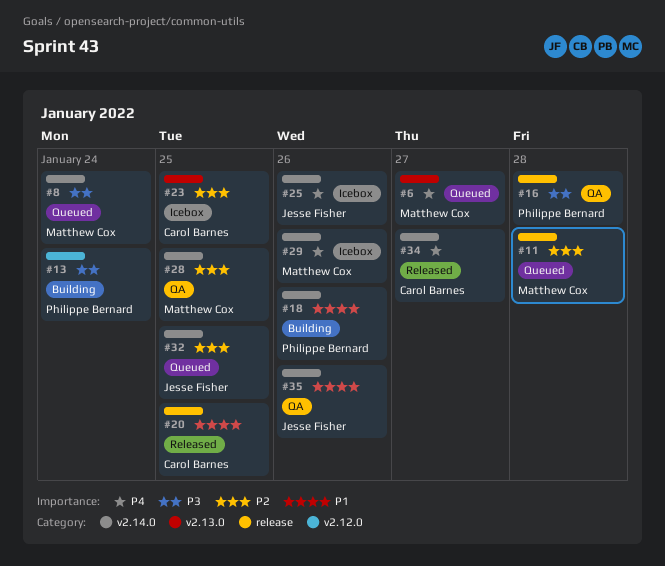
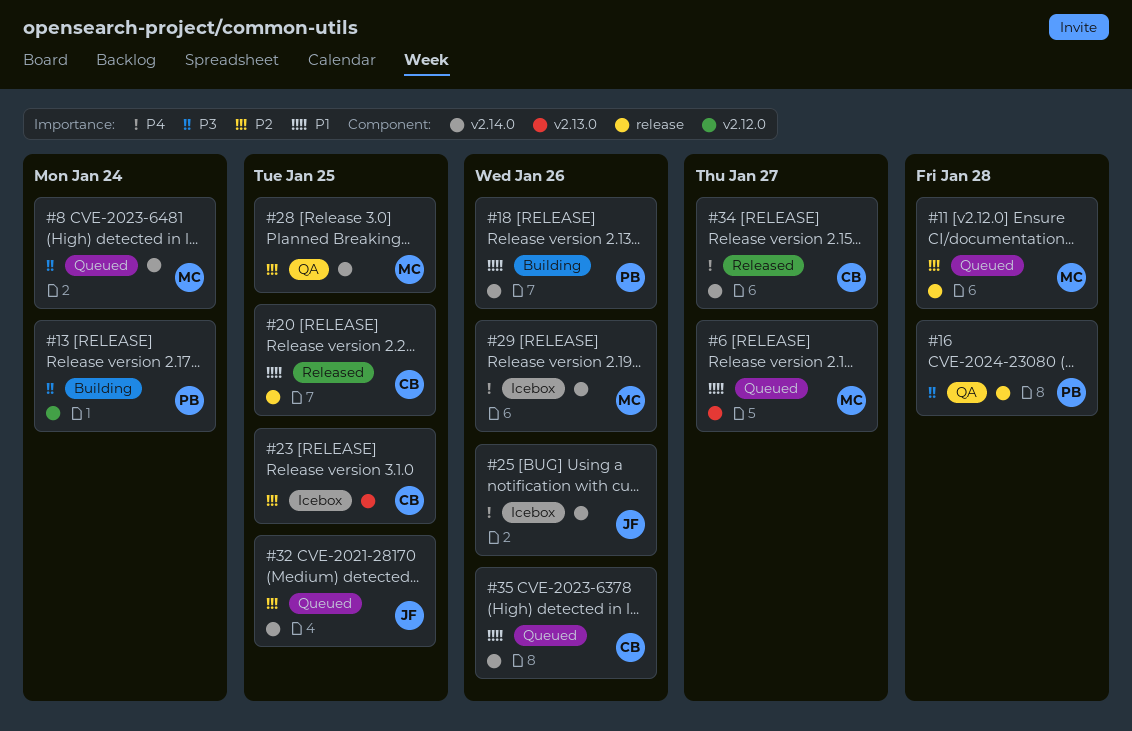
#6, priority: P4 -> P1
#35, status: QA -> Queued
#35, owner: Jesse Fisher -> Carol Barnes

